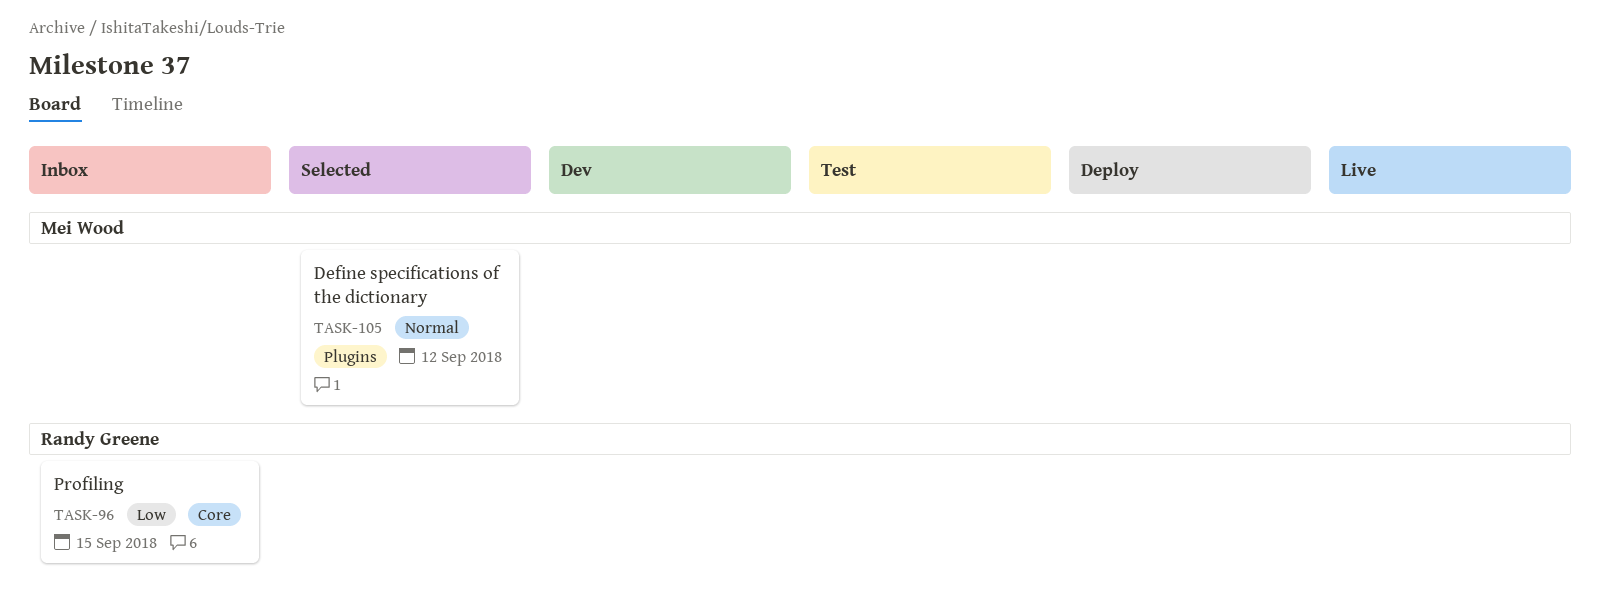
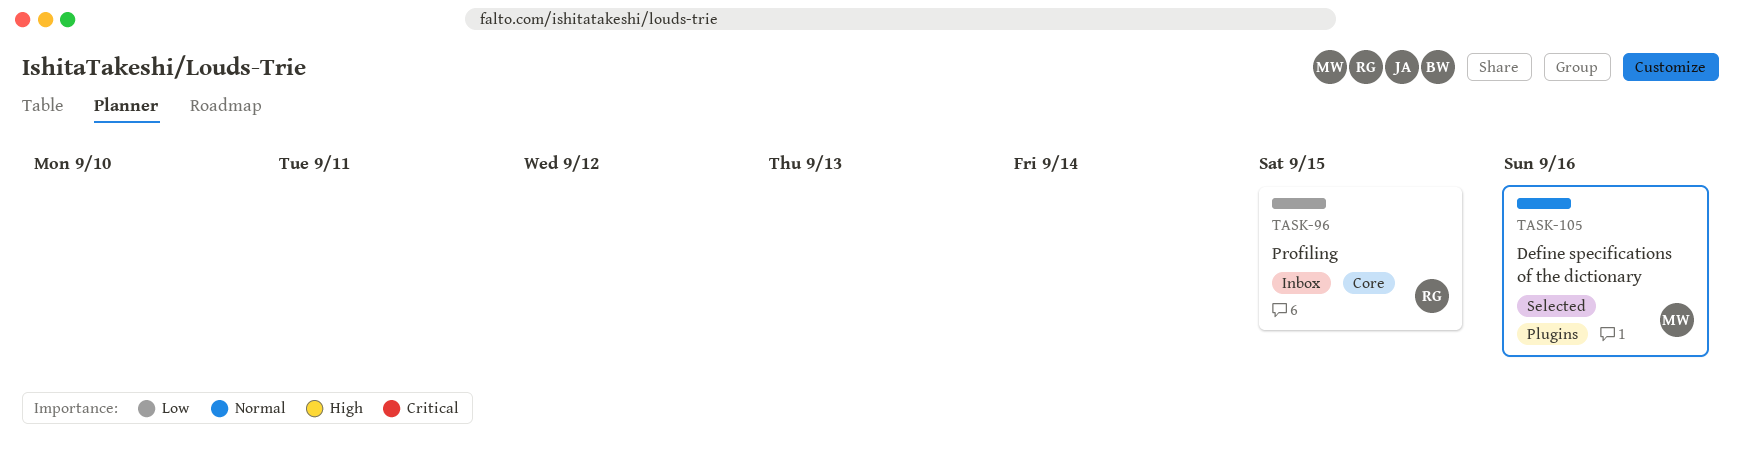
TASK-105, due: Sep 12 -> Sep 16

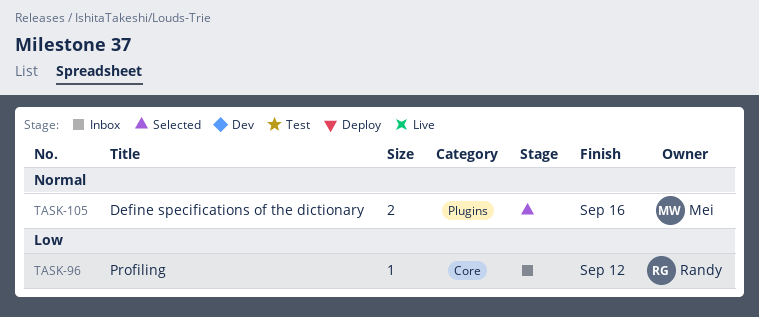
TASK-96, due: Sep 15 -> Sep 12

